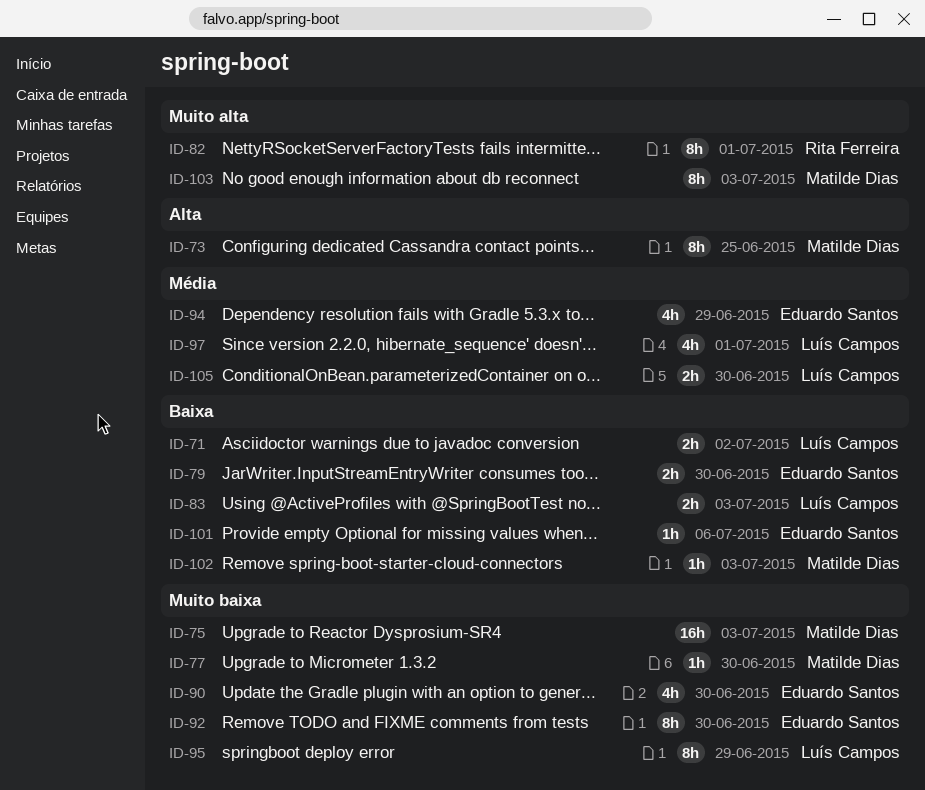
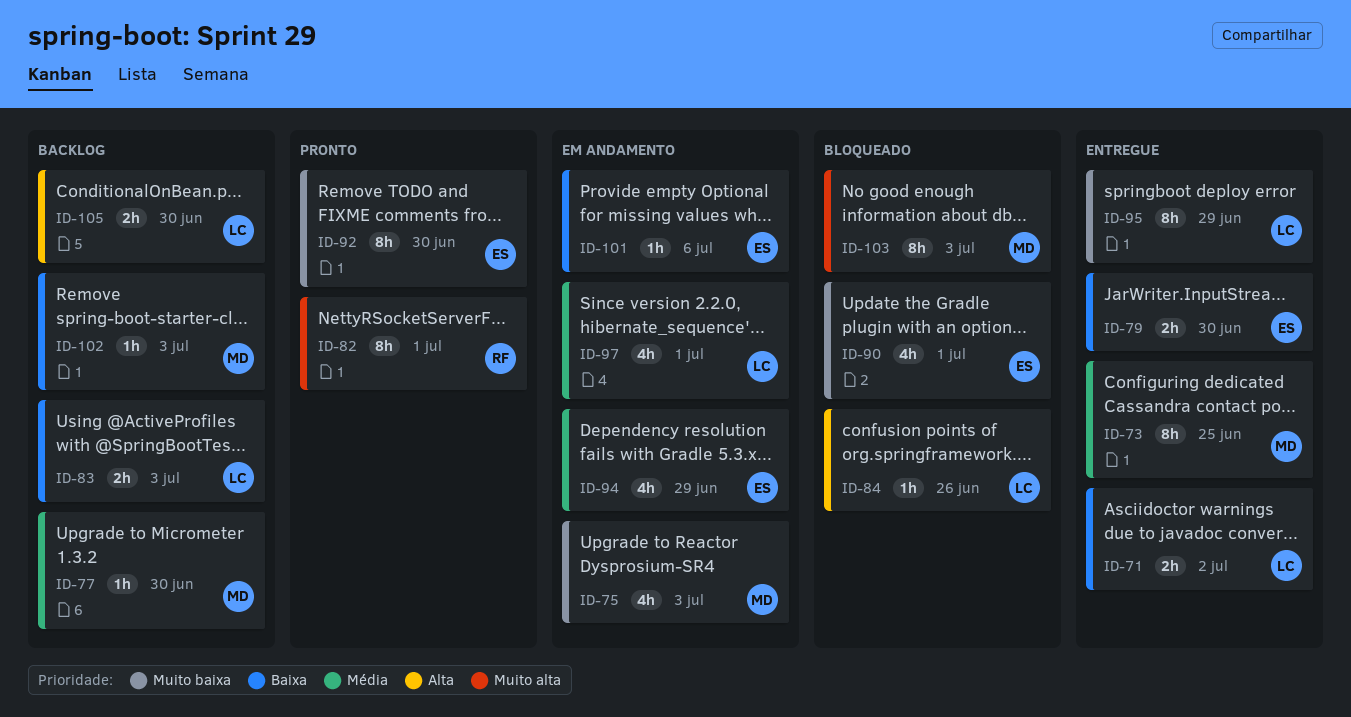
ID-73, priority: Alta -> Média
ID-75, estimate: 16h -> 4h
ID-77, priority: Muito baixa -> Média
ID-84: none -> present
ID-90, due: Jun 30 -> Jul 1
ID-105, priority: Média -> Alta

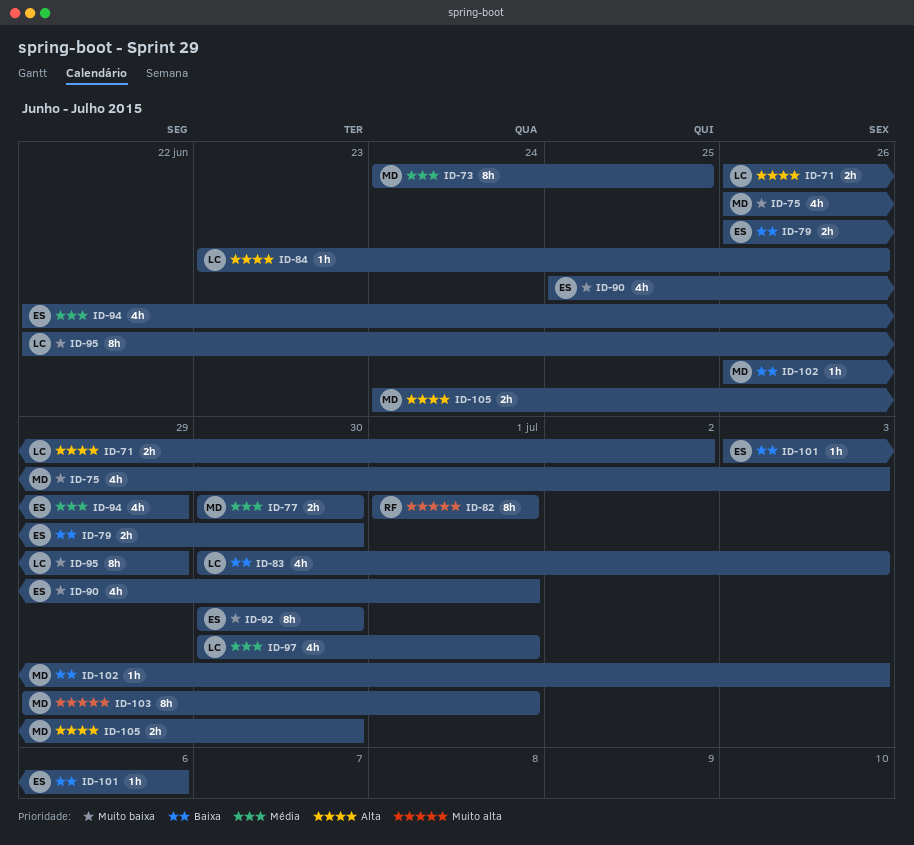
ID-71, priority: Baixa -> Alta
ID-77, estimate: 1h -> 2h
ID-83, estimate: 2h -> 4h
ID-103, due: Jul 3 -> Jul 1
ID-105, owner: LC -> MD

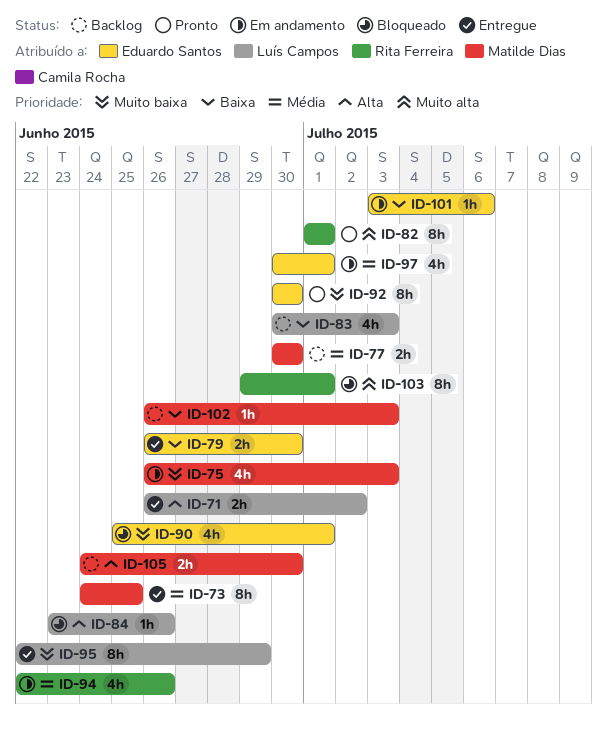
ID-94, owner: Eduardo Santos -> Rita Ferreira
ID-94, due: Jun 29 -> Jun 26
ID-97, owner: Luís Campos -> Eduardo Santos
ID-103, owner: Matilde Dias -> Rita Ferreira

